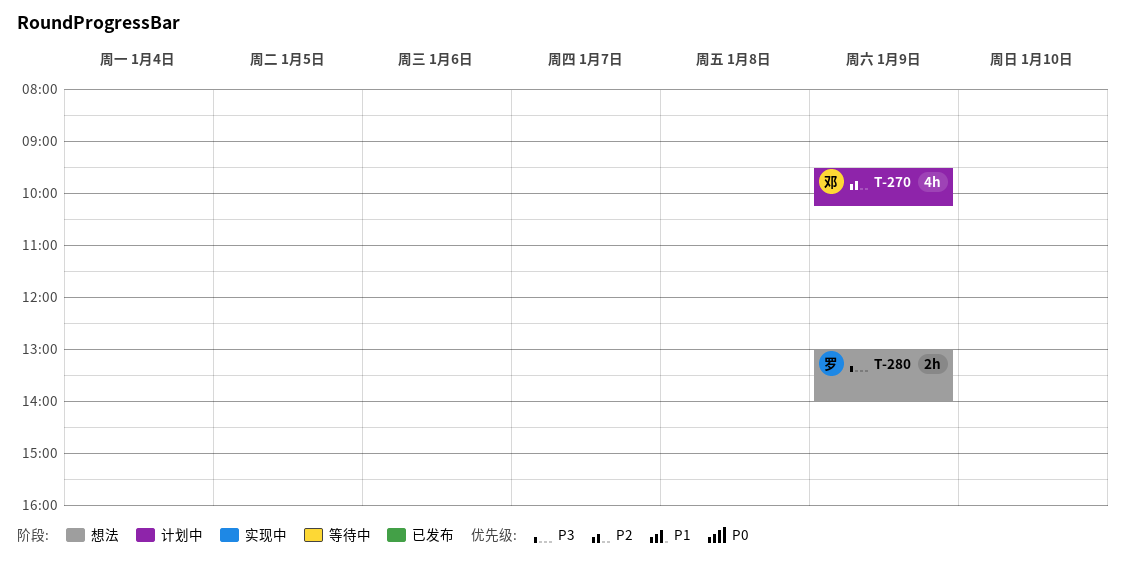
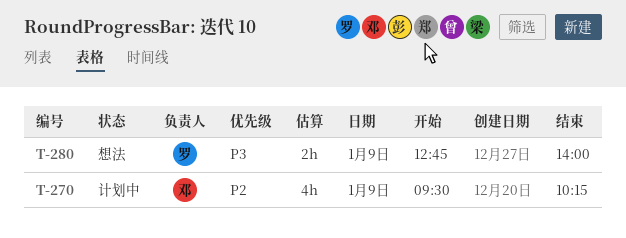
T-280, begins: 13:00 -> 12:45

